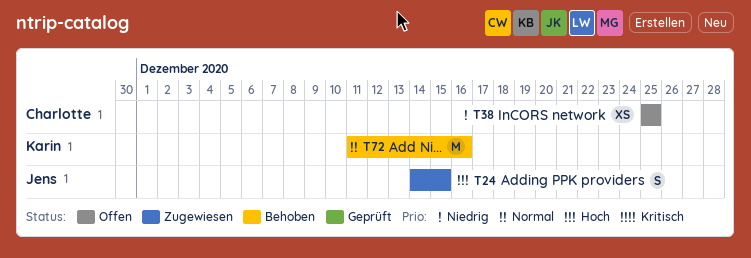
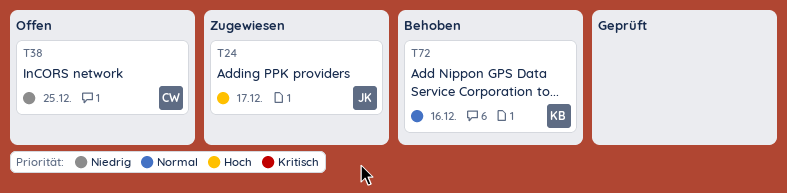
T24, due: Dec 15 -> Dec 17

